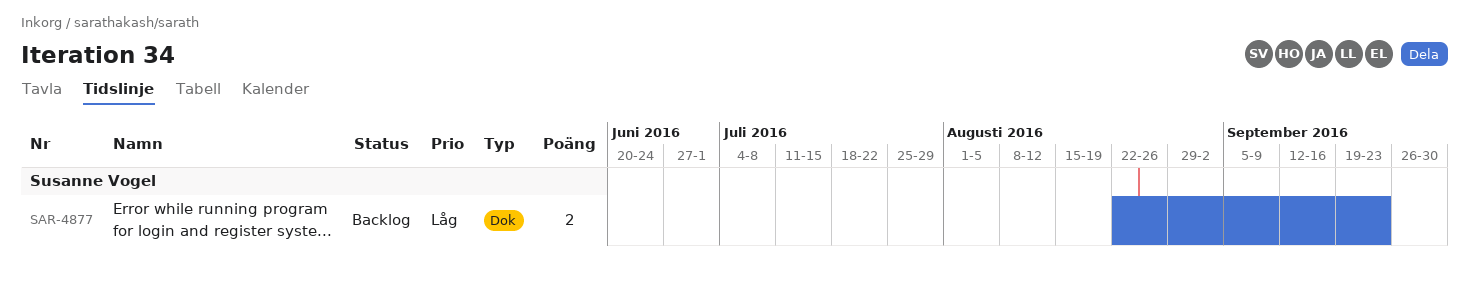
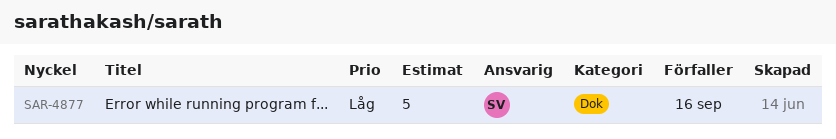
SAR-4877, estimate: 2 -> 5
SAR-4877, due: Sep 23 -> Sep 16

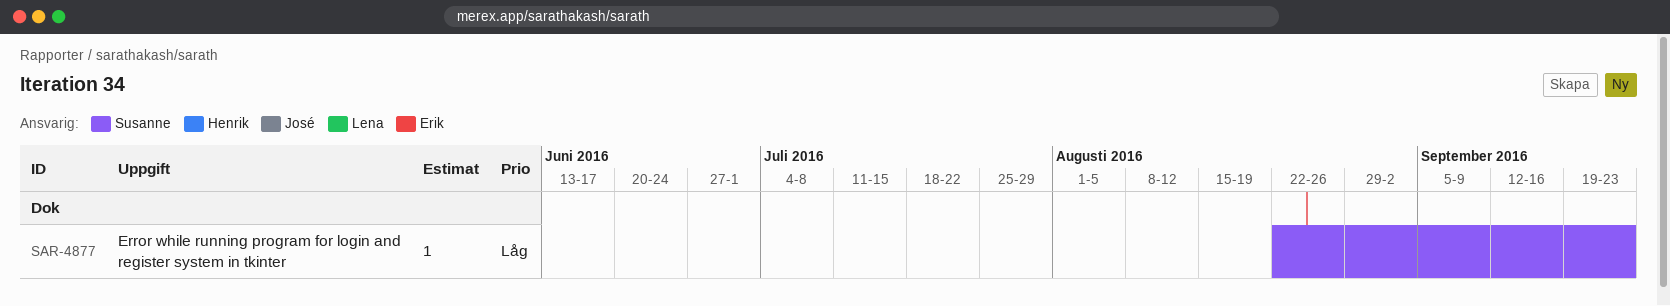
SAR-4877, estimate: 5 -> 1
SAR-4877, due: Sep 16 -> Sep 23

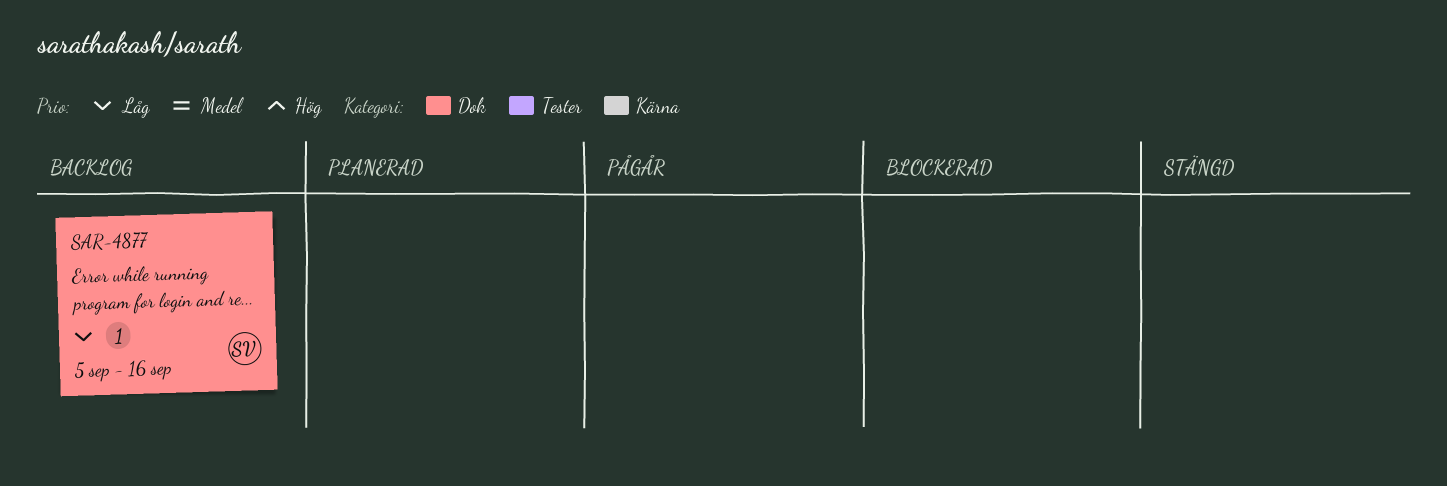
SAR-4877, start: Aug 22 -> Sep 5
SAR-4877, due: Sep 23 -> Sep 16

